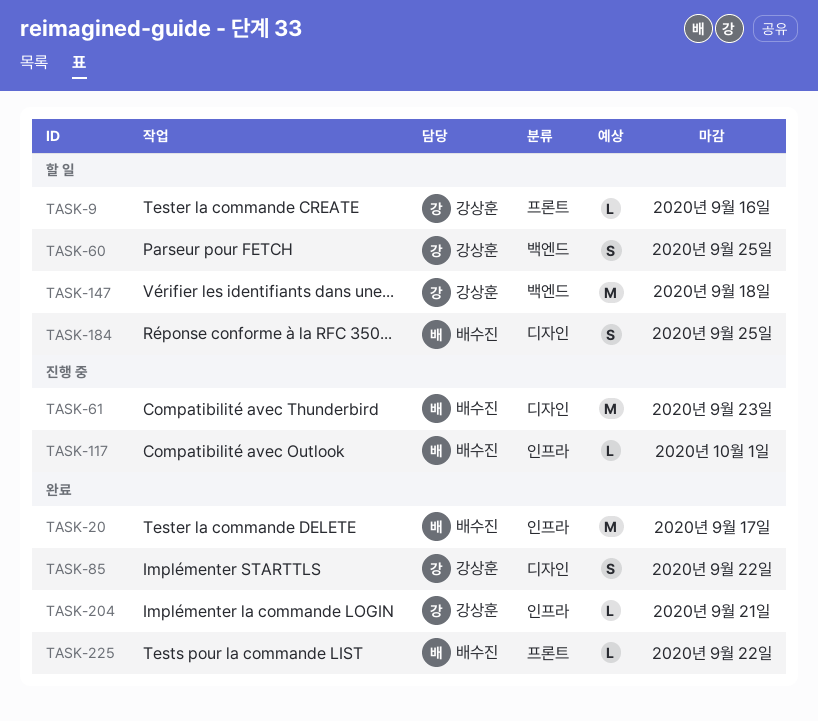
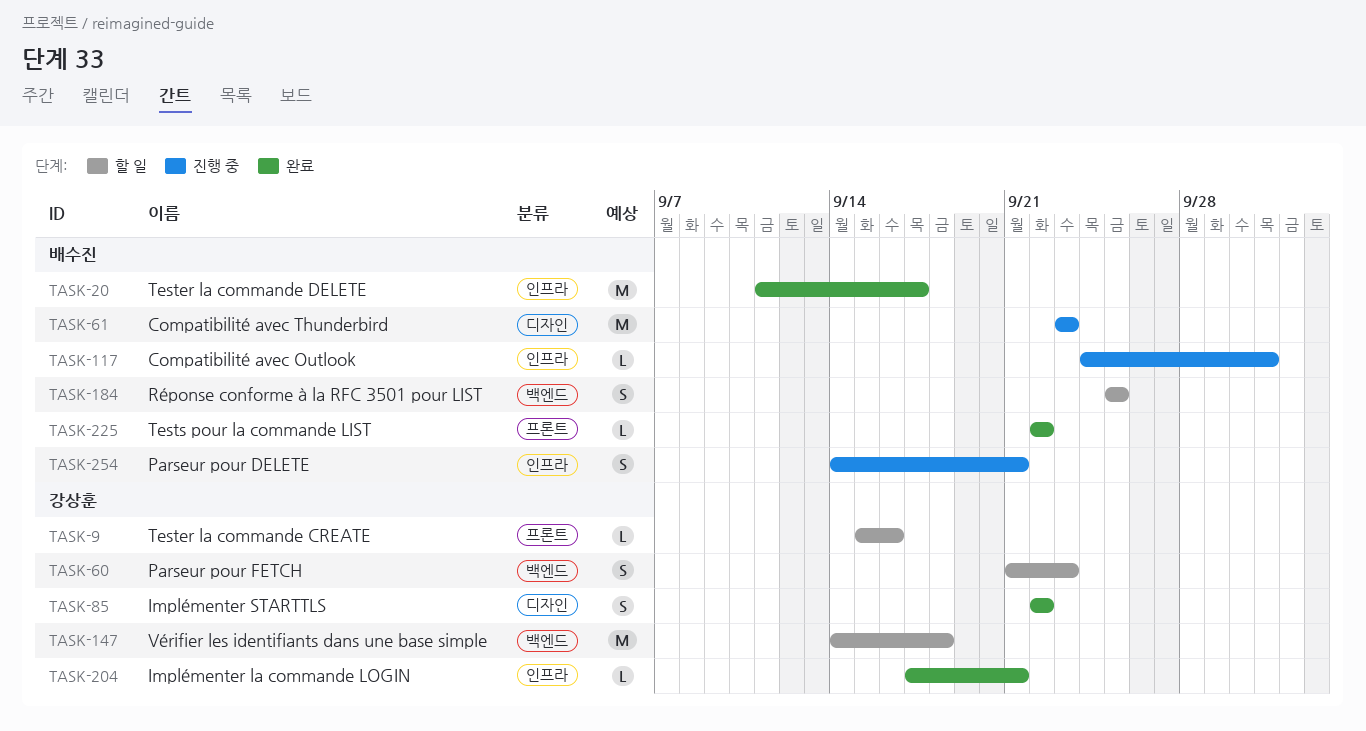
TASK-60, due: Sep 25 -> Sep 23
TASK-184, label: 디자인 -> 백엔드
TASK-254: none -> present

